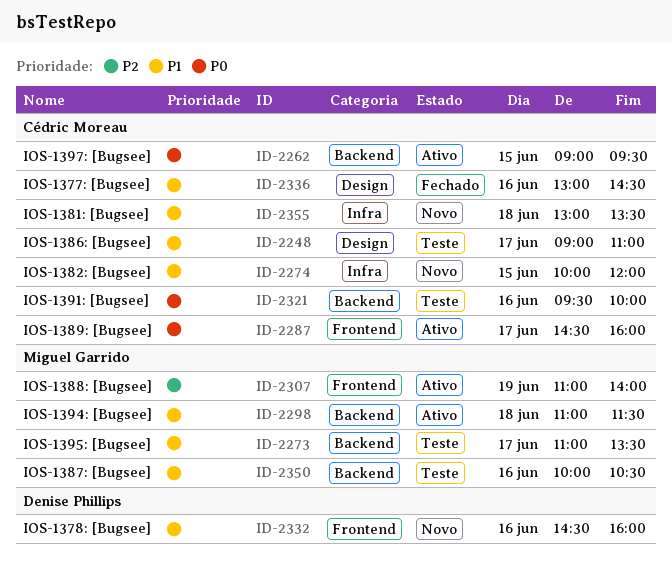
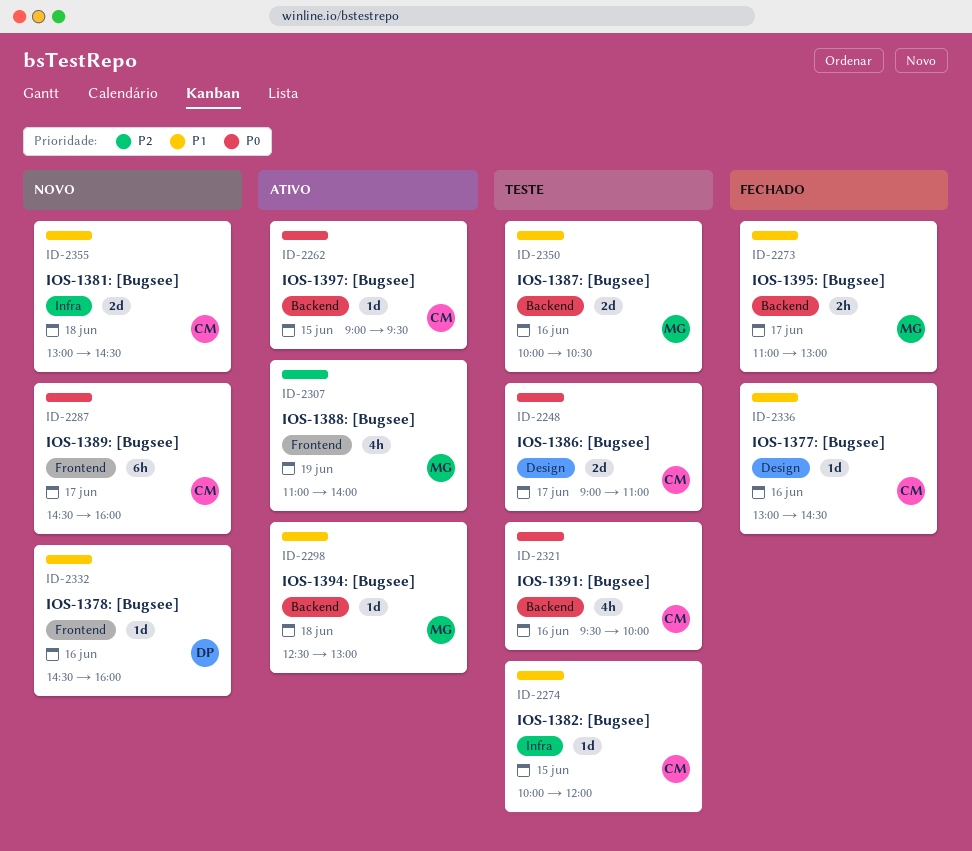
ID-2248, priority: P1 -> P0
ID-2273, status: Teste -> Fechado
ID-2273, ends: 13:30 -> 13:00
ID-2274, status: Novo -> Teste
ID-2287, status: Ativo -> Novo
ID-2298, begins: 11:00 -> 12:30
ID-2298, ends: 11:30 -> 13:00
ID-2355, ends: 13:30 -> 14:30

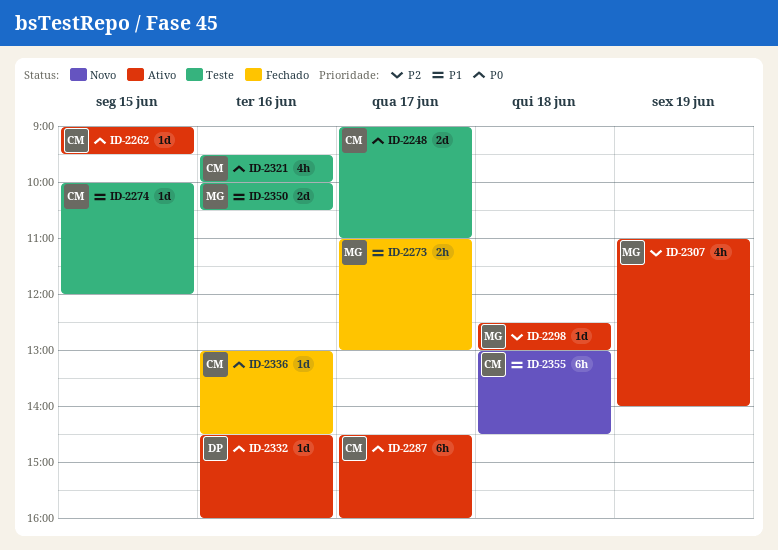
ID-2287, status: Novo -> Ativo
ID-2298, priority: P1 -> P2
ID-2332, status: Novo -> Ativo
ID-2332, priority: P1 -> P0
ID-2336, priority: P1 -> P0
ID-2355, estimate: 2d -> 6h

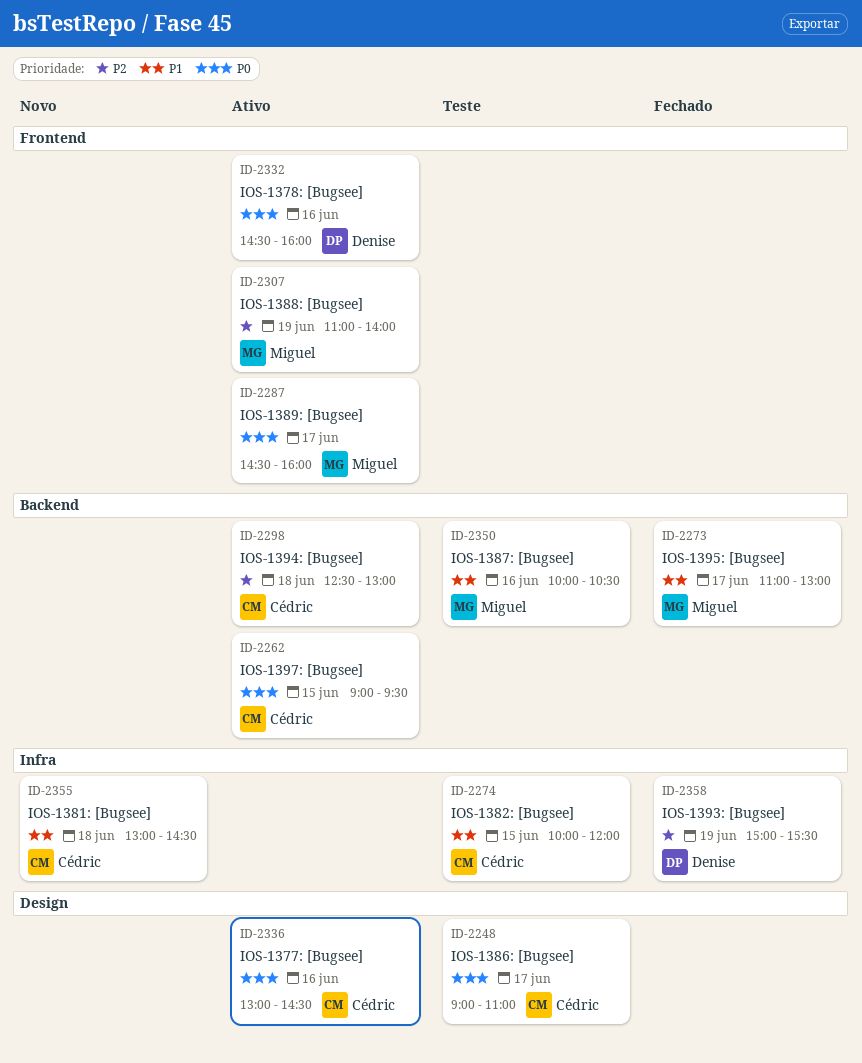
ID-2287, owner: Cédric -> Miguel
ID-2298, owner: Miguel -> Cédric
ID-2321: present -> none
ID-2336, status: Fechado -> Ativo
ID-2358: none -> present

